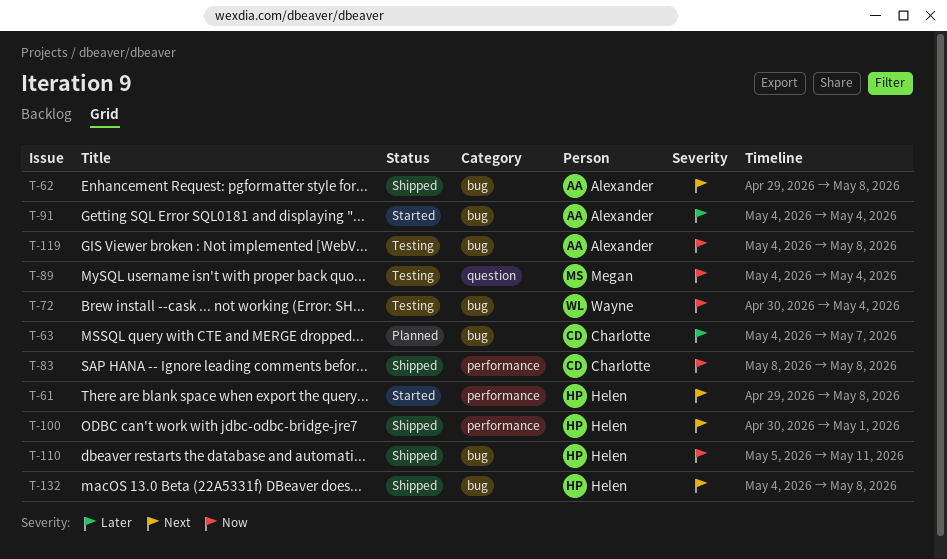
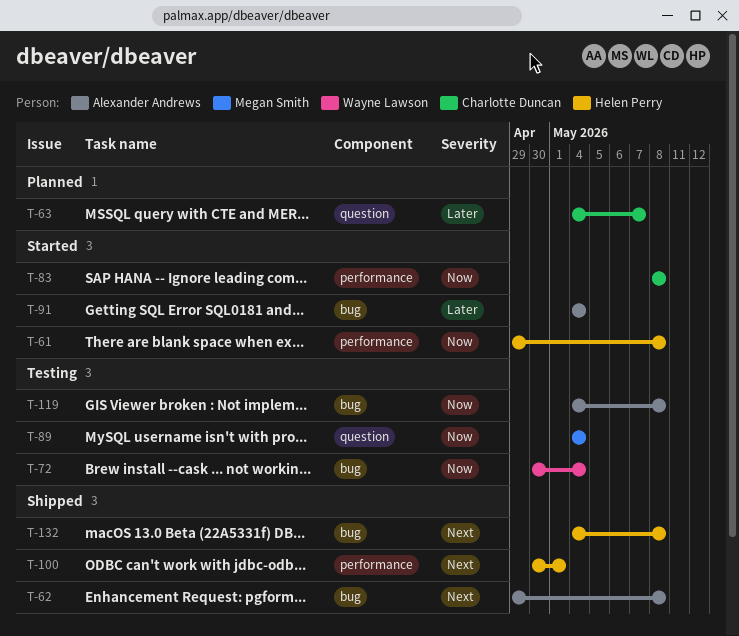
T-61, priority: Next -> Now
T-63, label: bug -> question
T-83, status: Shipped -> Started
T-110: present -> none

